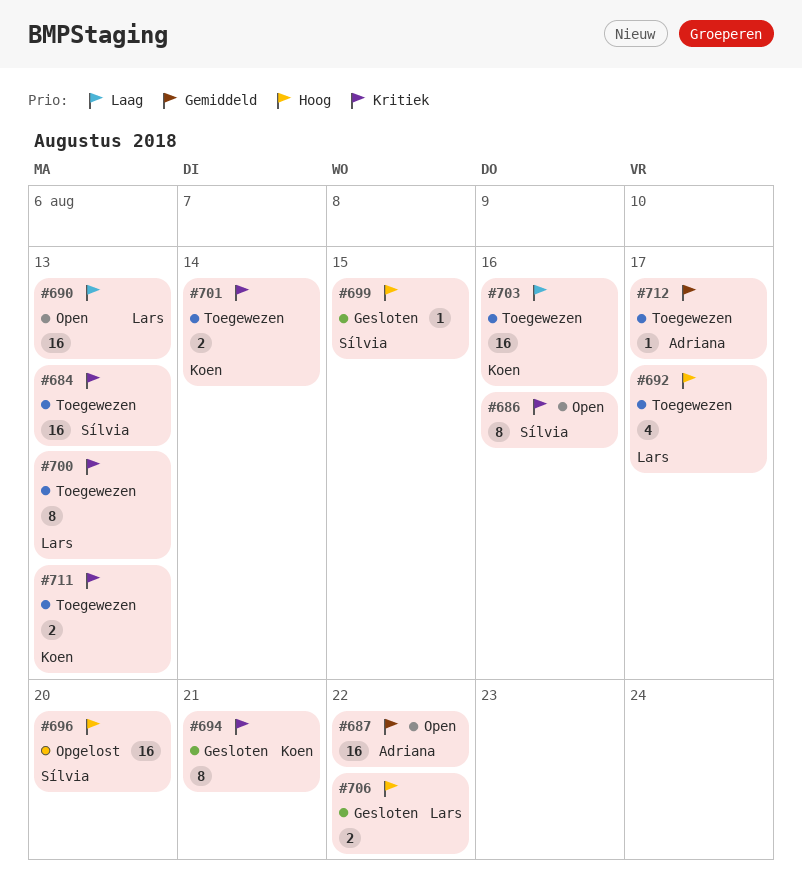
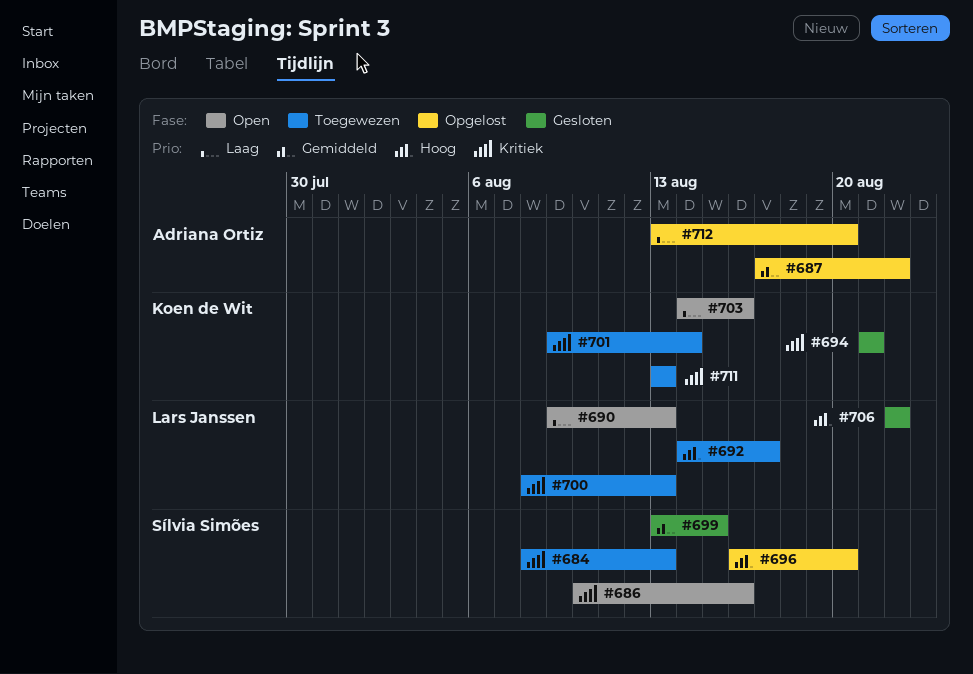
#687, status: Open -> Opgelost
#699, priority: Hoog -> Gemiddeld
#703, status: Toegewezen -> Open
#712, status: Toegewezen -> Opgelost
#712, priority: Gemiddeld -> Laag
#712, due: Aug 17 -> Aug 20

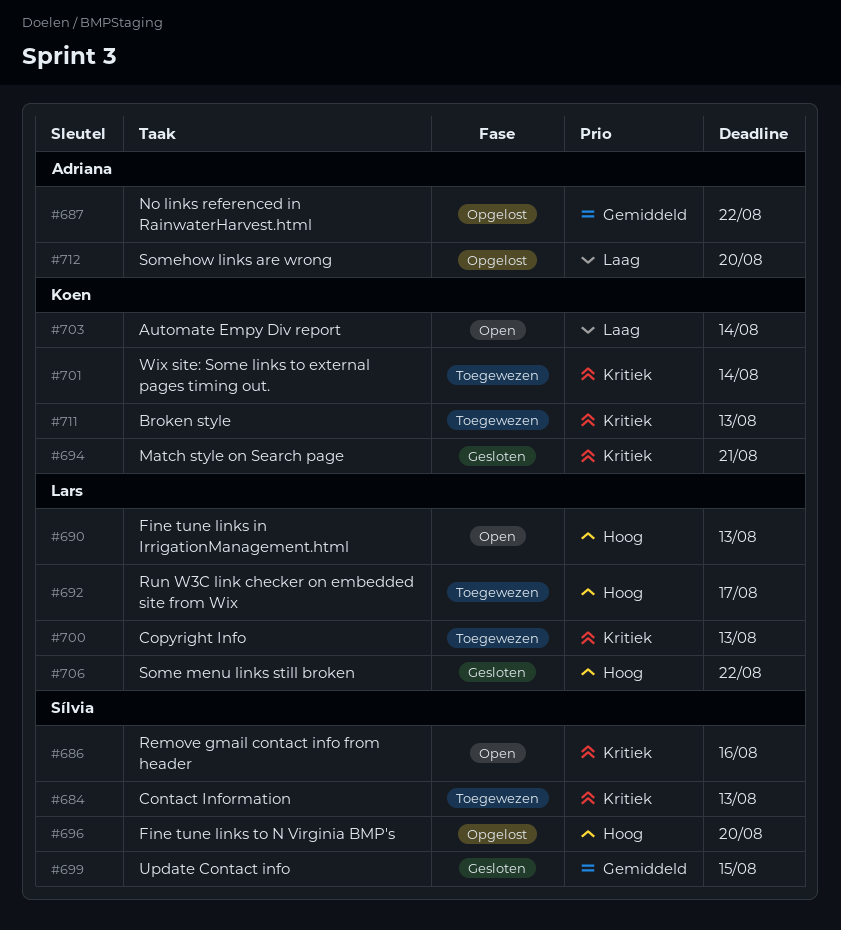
#690, priority: Laag -> Hoog
#703, due: Aug 16 -> Aug 14

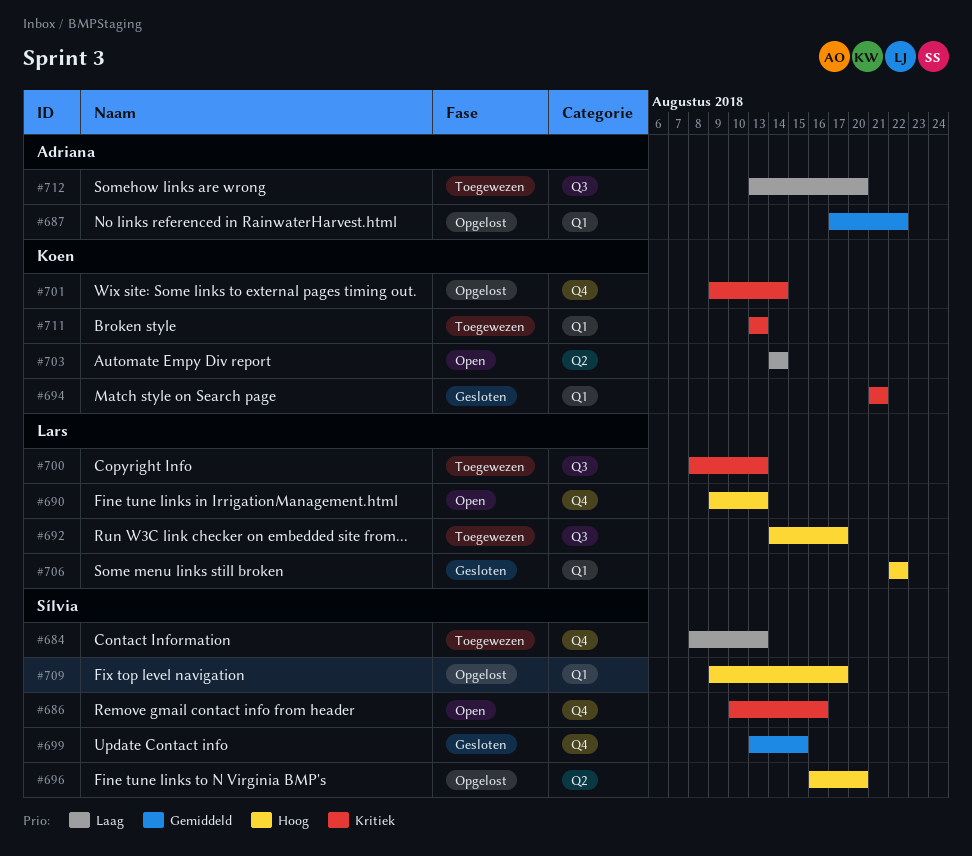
#684, priority: Kritiek -> Laag
#701, status: Toegewezen -> Opgelost
#709: none -> present
#712, status: Opgelost -> Toegewezen

